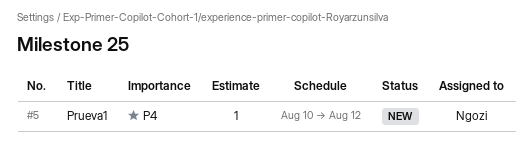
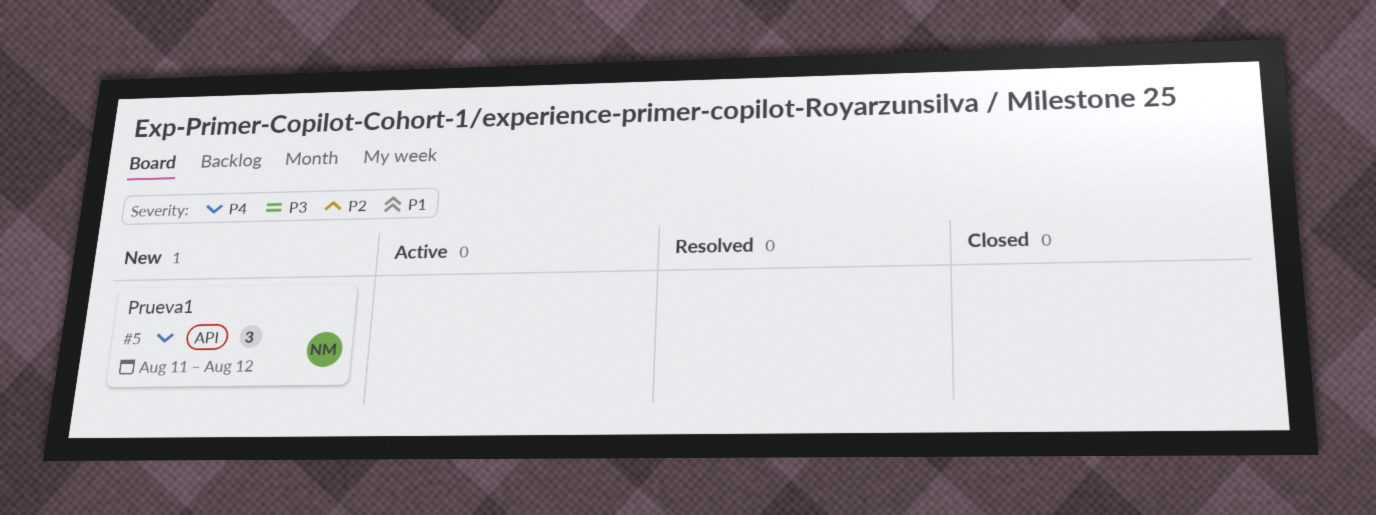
#5, estimate: 1 -> 3
#5, start: Aug 10 -> Aug 11

